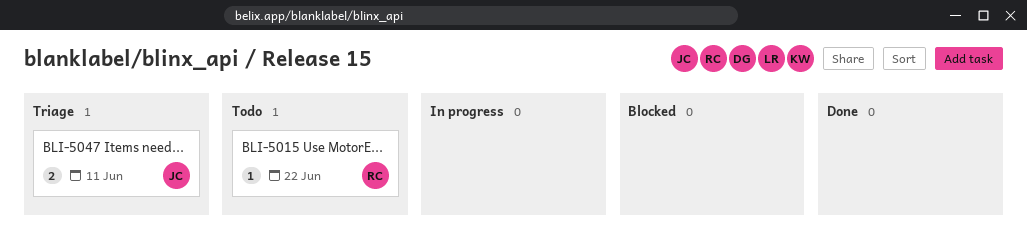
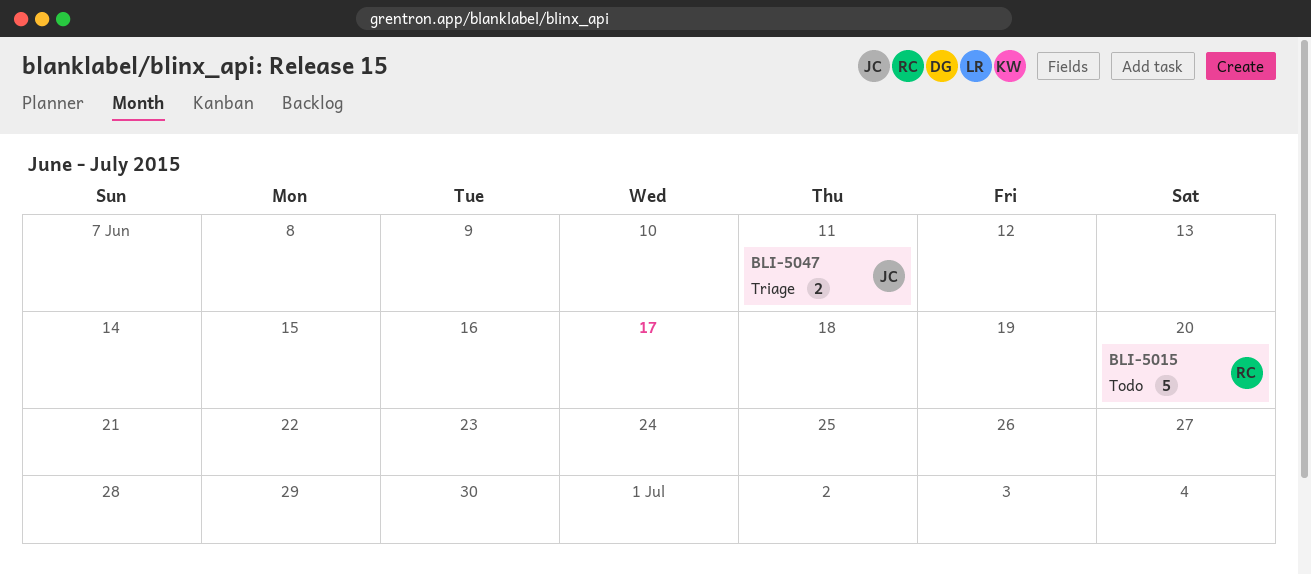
BLI-5015, estimate: 1 -> 5
BLI-5015, due: Jun 22 -> Jun 20

